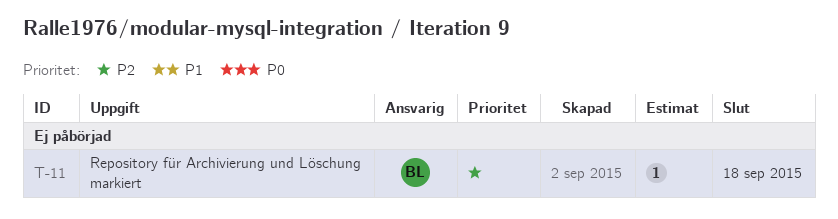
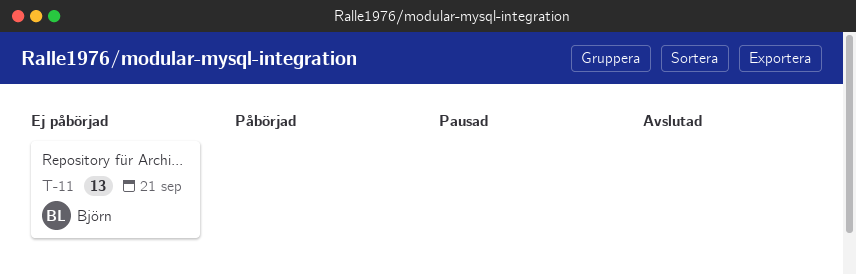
T-11, estimate: 1 -> 13
T-11, due: Sep 18 -> Sep 21

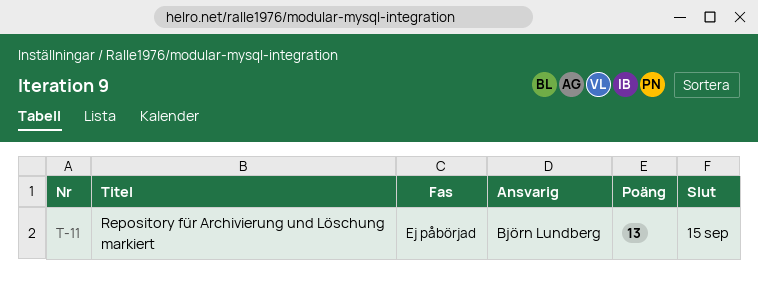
T-11, due: Sep 21 -> Sep 15

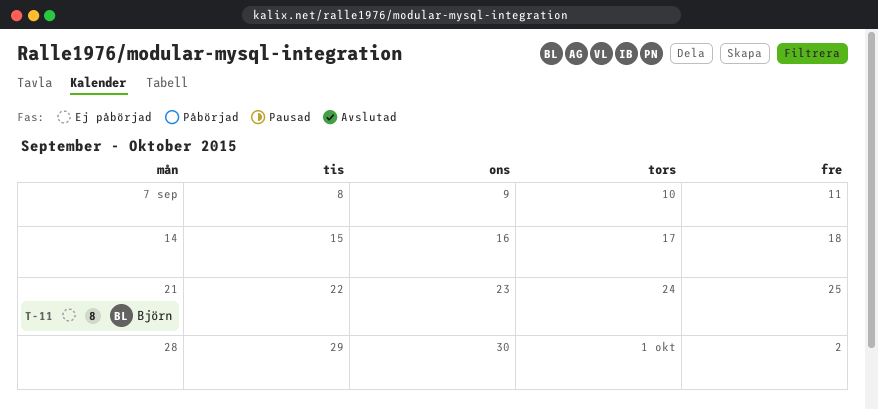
T-11, estimate: 13 -> 8
T-11, due: Sep 15 -> Sep 21

